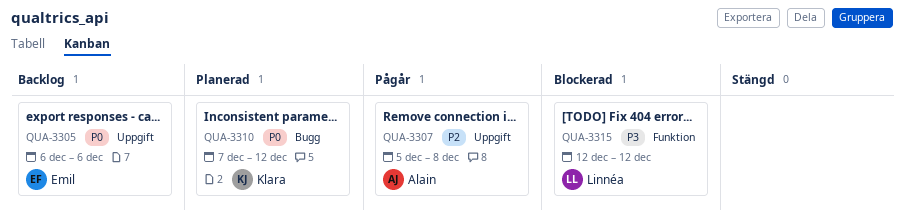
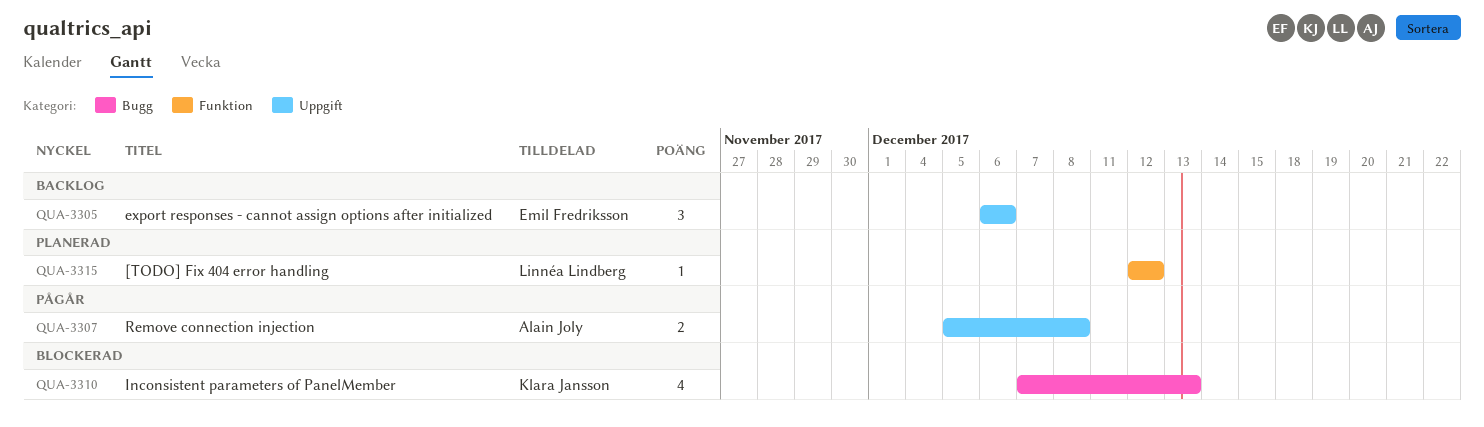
QUA-3310, status: Planerad -> Blockerad
QUA-3310, due: Dec 12 -> Dec 13
QUA-3315, status: Blockerad -> Planerad

